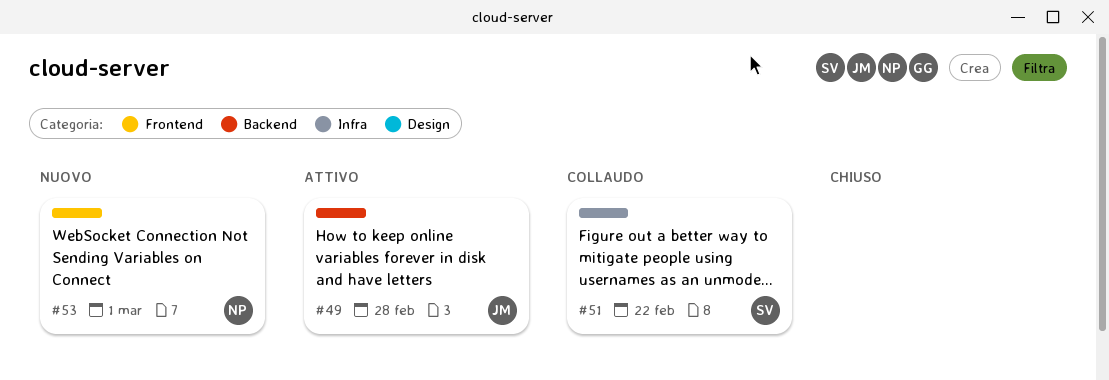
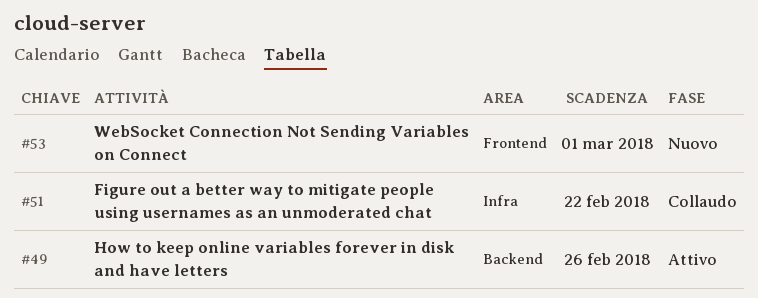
#49, due: Feb 28 -> Feb 26

